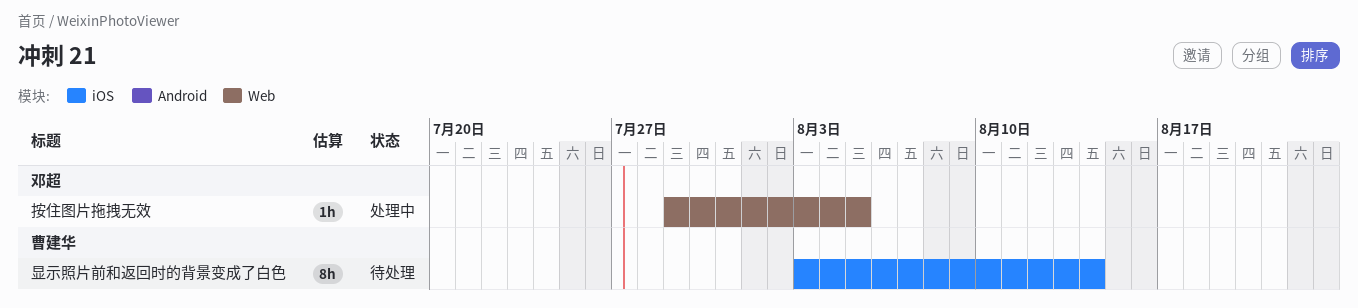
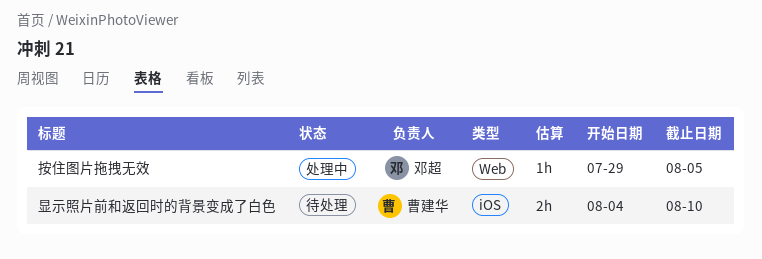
显示照片前和返回时的背景变成了白色, estimate: 8h -> 2h
显示照片前和返回时的背景变成了白色, start: Aug 3 -> Aug 4
显示照片前和返回时的背景变成了白色, due: Aug 14 -> Aug 10

